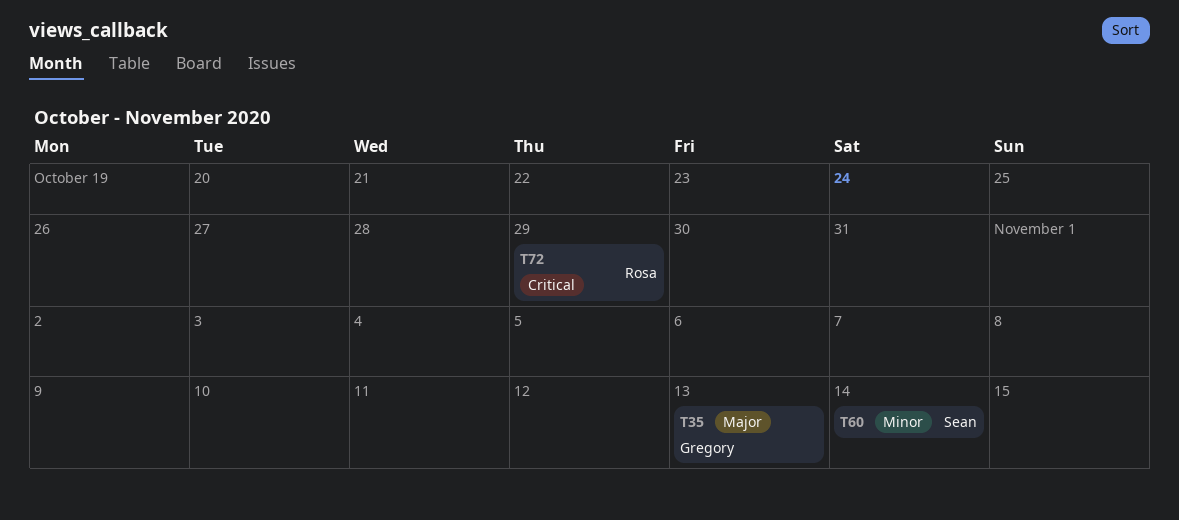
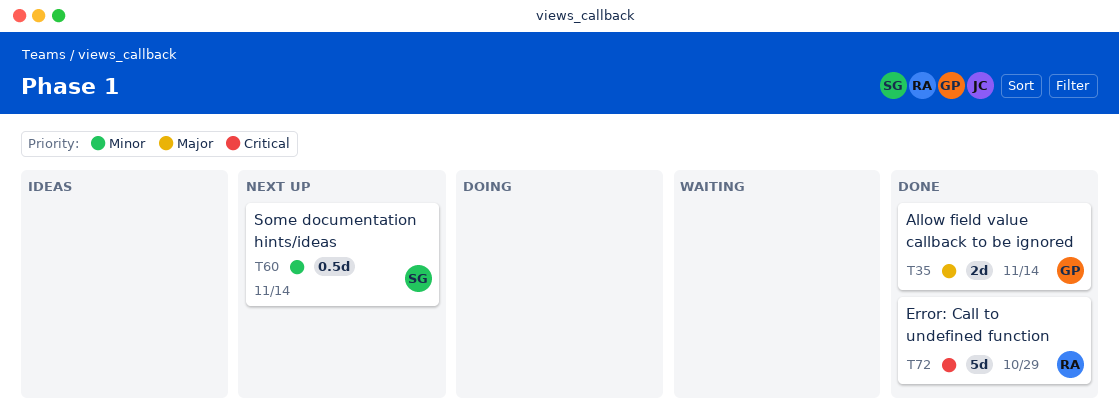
T35, due: Nov 13 -> Nov 14

